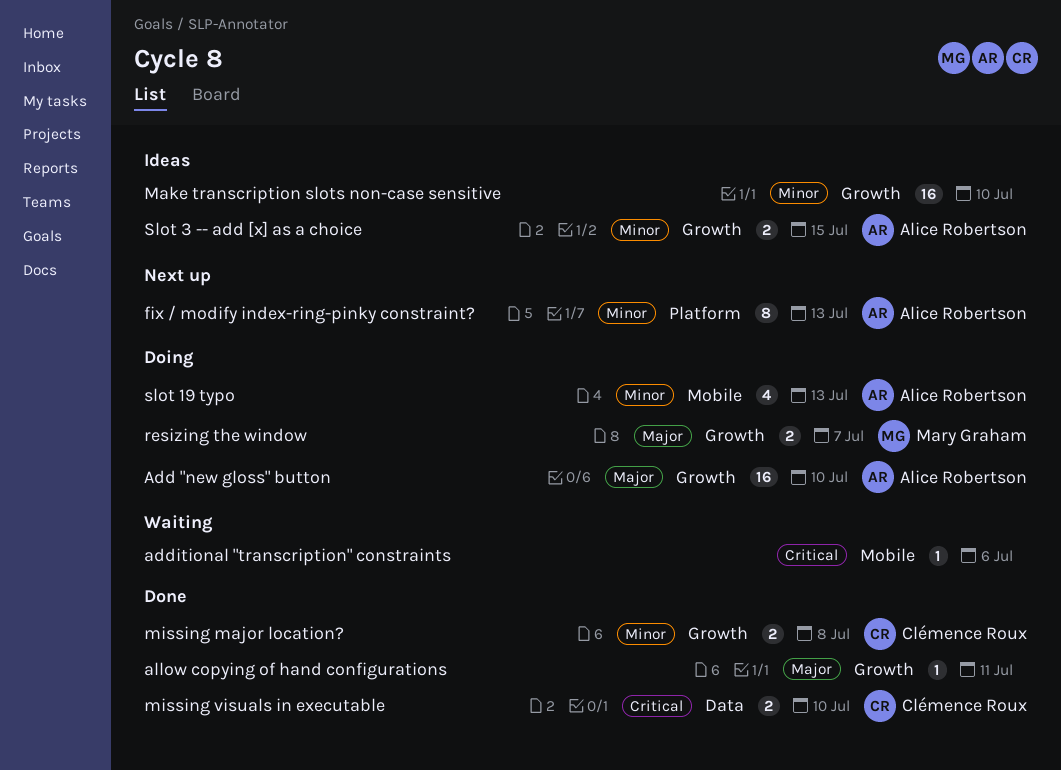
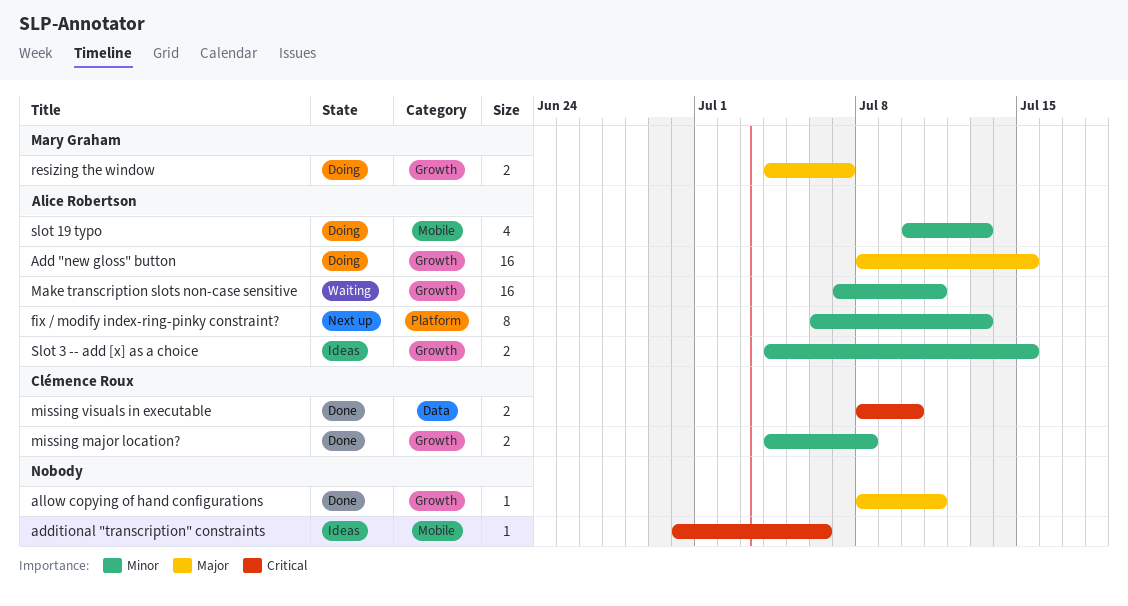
Add "new gloss" button, due: Jul 10 -> Jul 15
additional "transcription" constraints, status: Waiting -> Ideas
Make transcription slots non-case sensitive, status: Ideas -> Waiting
Make transcription slots non-case sensitive, owner: none -> Alice Robertson
Make transcription slots non-case sensitive, due: Jul 10 -> Jul 11

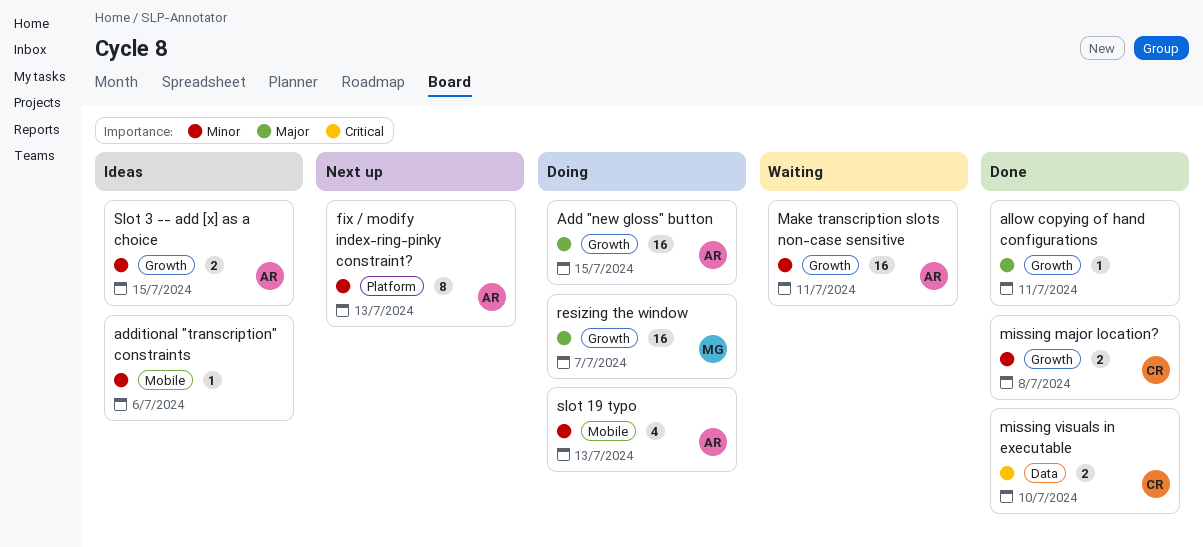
additional "transcription" constraints, priority: Critical -> Minor
resizing the window, estimate: 2 -> 16

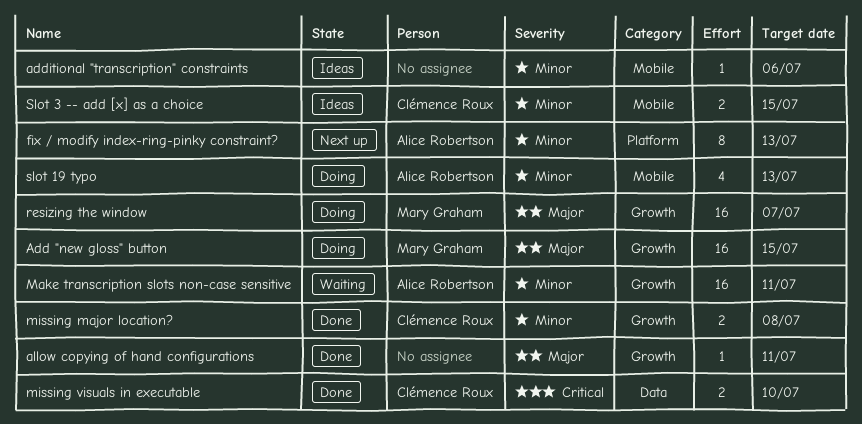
Add "new gloss" button, owner: Alice Robertson -> Mary Graham
Slot 3 -- add [x] as a choice, owner: Alice Robertson -> Clémence Roux
Slot 3 -- add [x] as a choice, label: Growth -> Mobile

